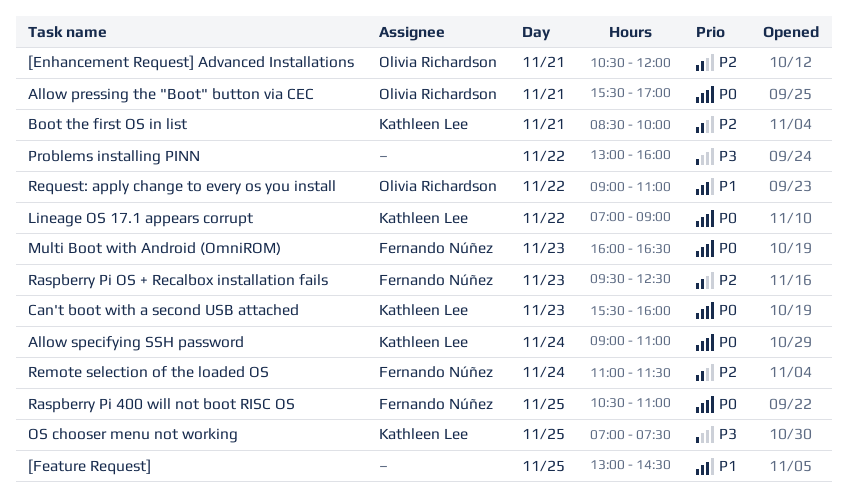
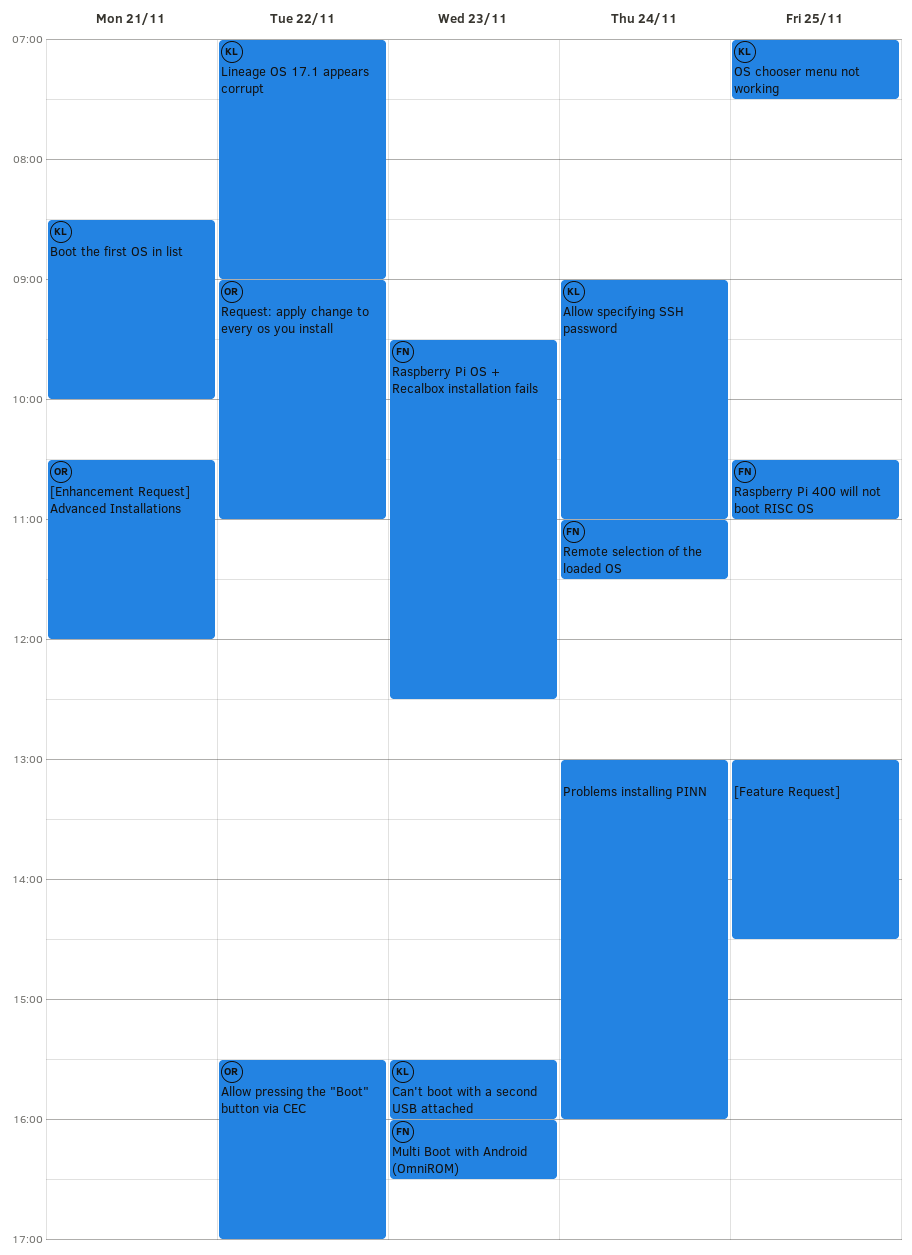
Allow pressing the "Boot" button via CEC, day: Nov 21 -> Nov 22
Problems installing PINN, day: Nov 22 -> Nov 24

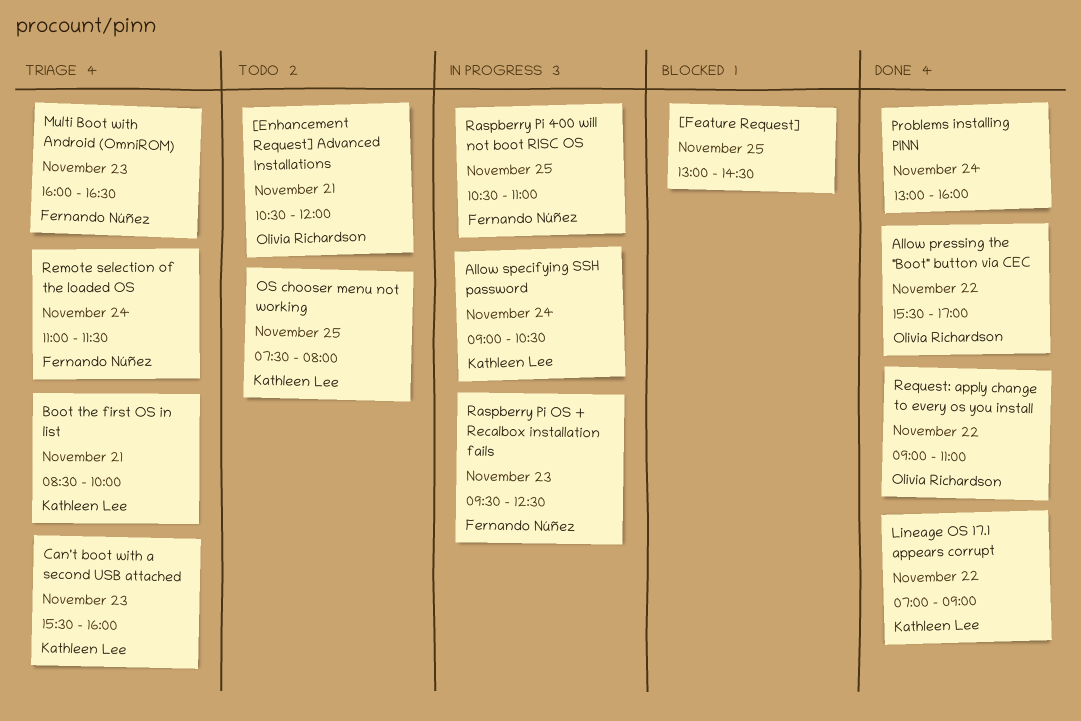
Allow specifying SSH password, ends: 11:00 -> 10:30
OS chooser menu not working, begins: 07:00 -> 07:30
OS chooser menu not working, ends: 07:30 -> 08:00

